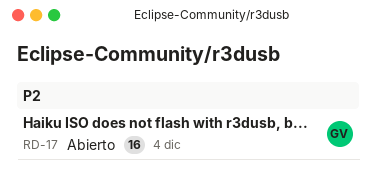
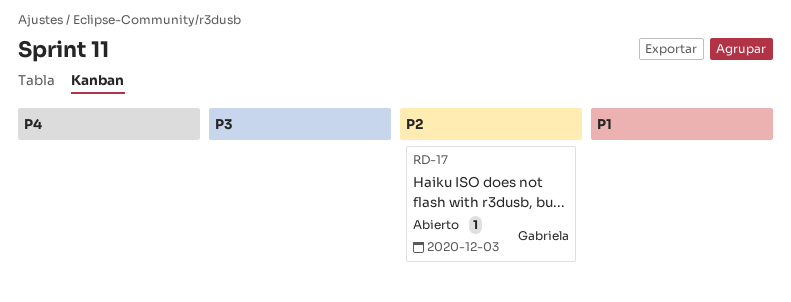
RD-17, estimate: 16 -> 1
RD-17, due: Dec 4 -> Dec 3

